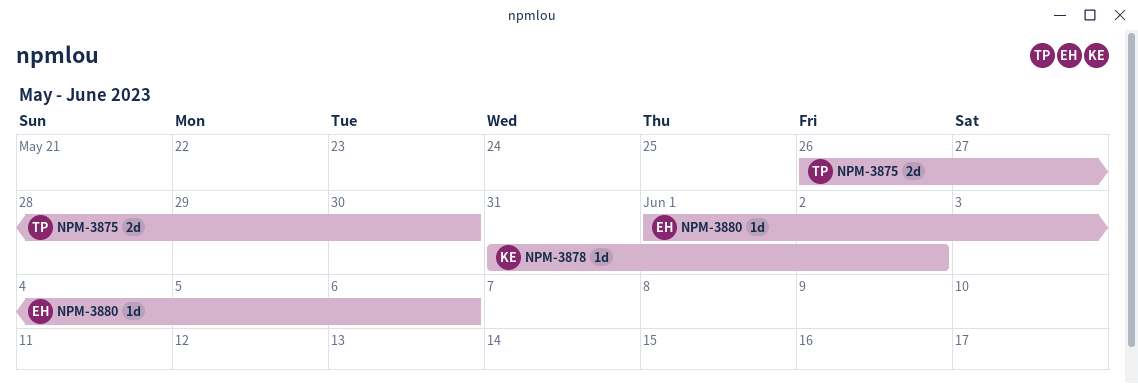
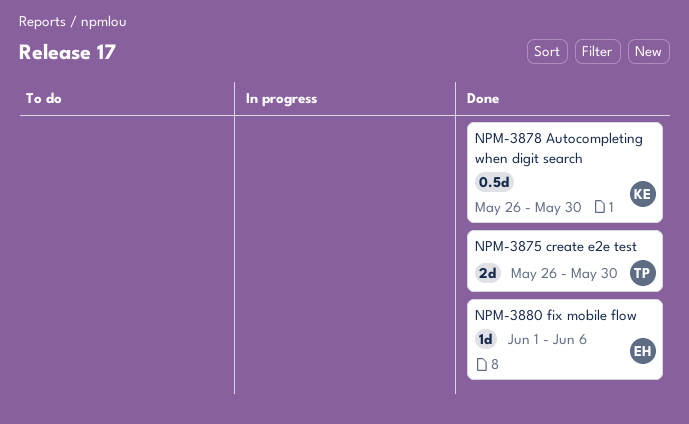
NPM-3878, estimate: 1d -> 0.5d
NPM-3878, start: May 31 -> May 26
NPM-3878, due: Jun 2 -> May 30

